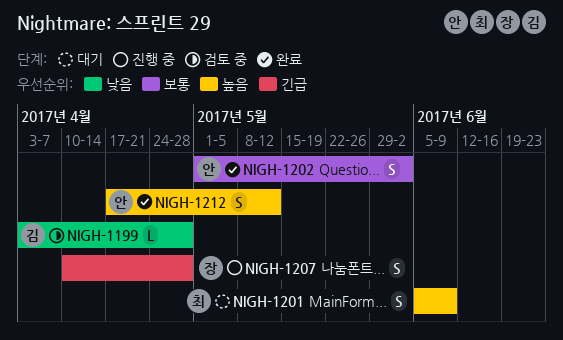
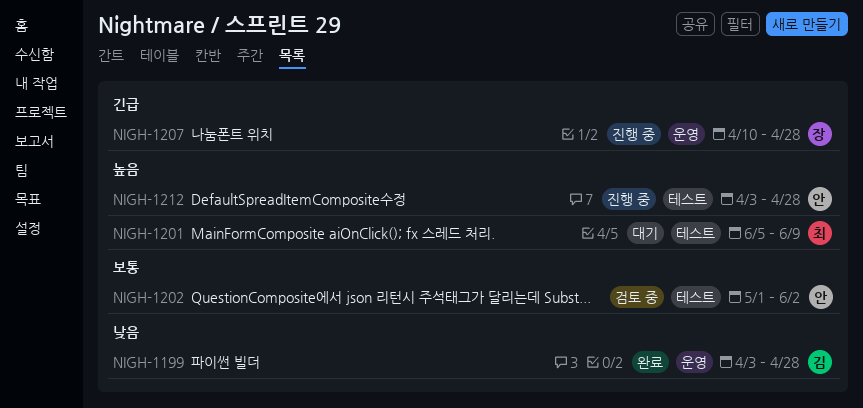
NIGH-1199, status: 검토 중 -> 완료
NIGH-1202, status: 완료 -> 검토 중
NIGH-1212, status: 완료 -> 진행 중
NIGH-1212, start: Apr 17 -> Apr 3
NIGH-1212, due: May 12 -> Apr 28

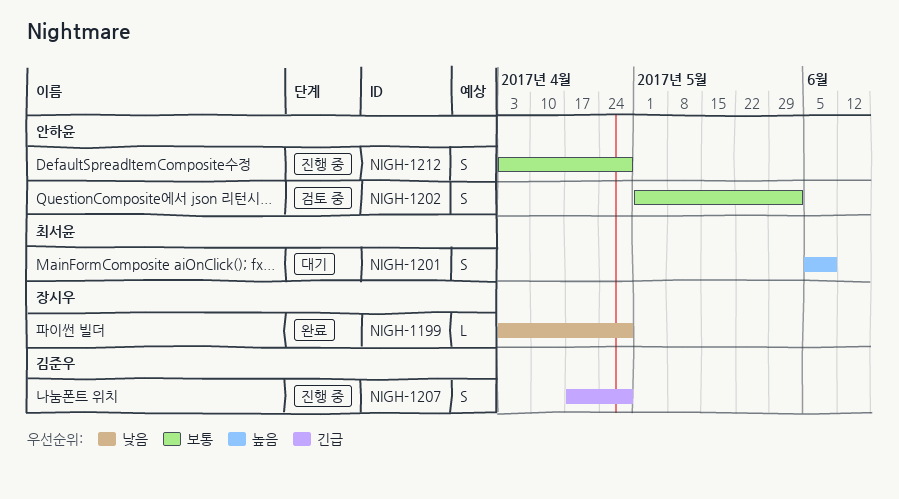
NIGH-1199, owner: 김준우 -> 장시우
NIGH-1207, owner: 장시우 -> 김준우
NIGH-1207, start: Apr 10 -> Apr 17
NIGH-1212, priority: 높음 -> 보통

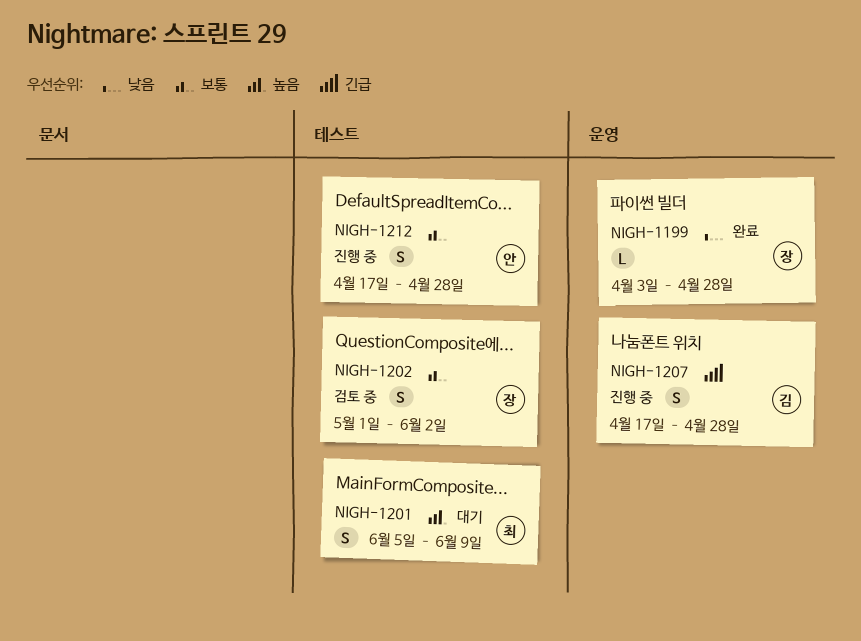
NIGH-1202, owner: 안하윤 -> 장시우
NIGH-1212, start: Apr 3 -> Apr 17

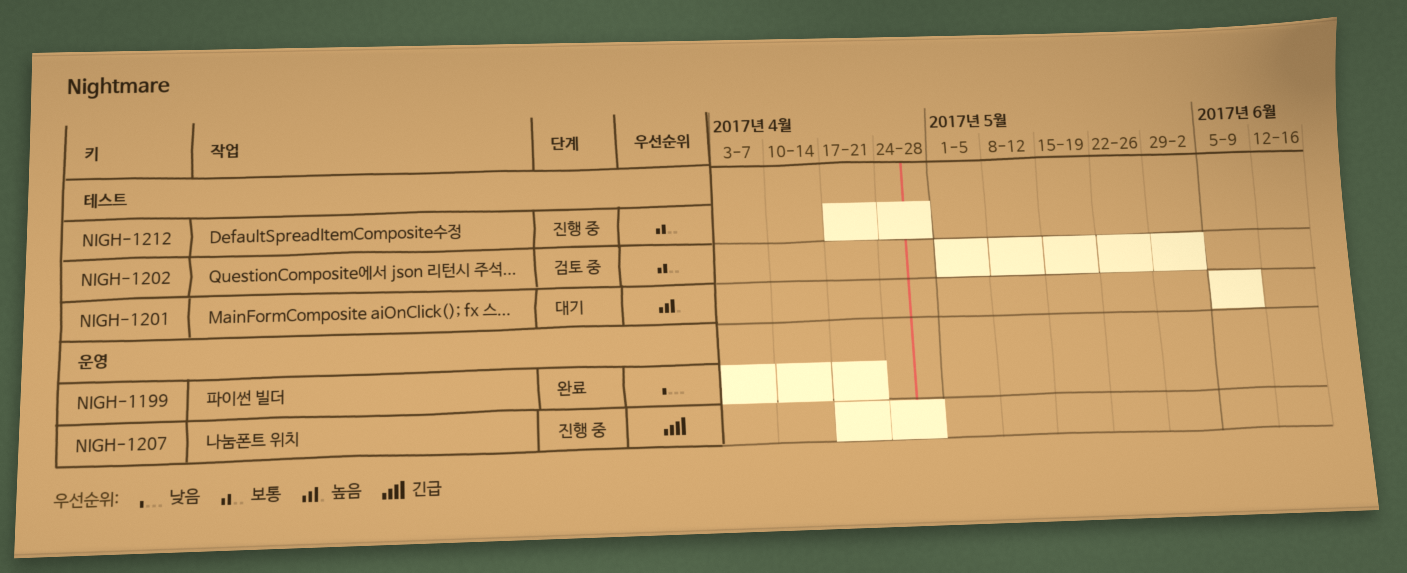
NIGH-1199, due: Apr 28 -> Apr 21

